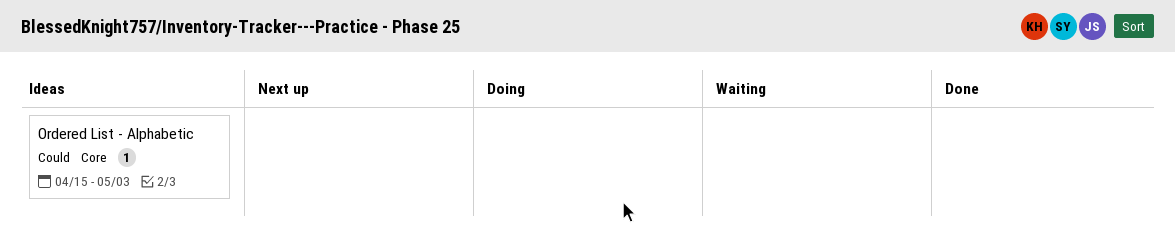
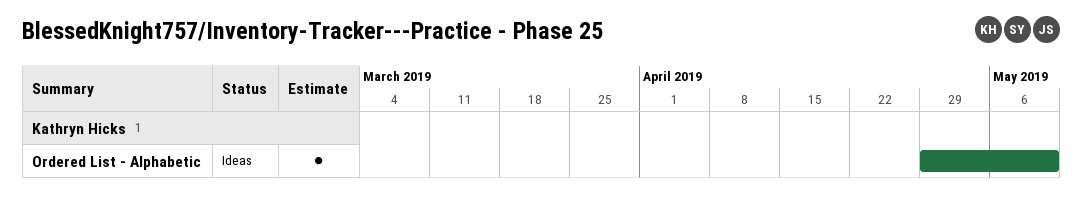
Ordered List - Alphabetic, start: Apr 15 -> Apr 29
Ordered List - Alphabetic, due: May 3 -> May 10

